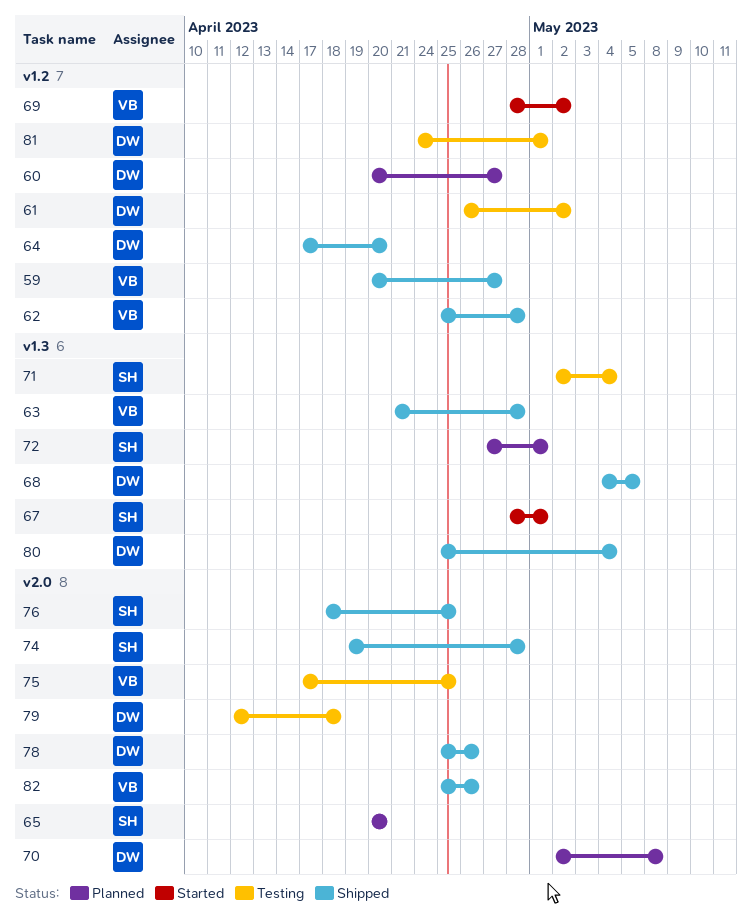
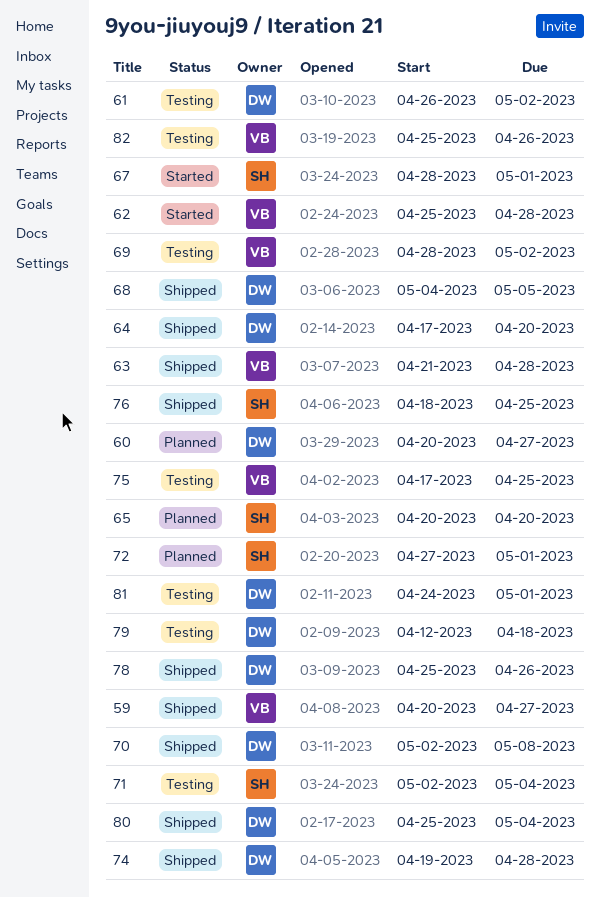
62, status: Shipped -> Started
69, status: Started -> Testing
70, status: Planned -> Shipped
74, owner: SH -> DW
82, status: Shipped -> Testing

